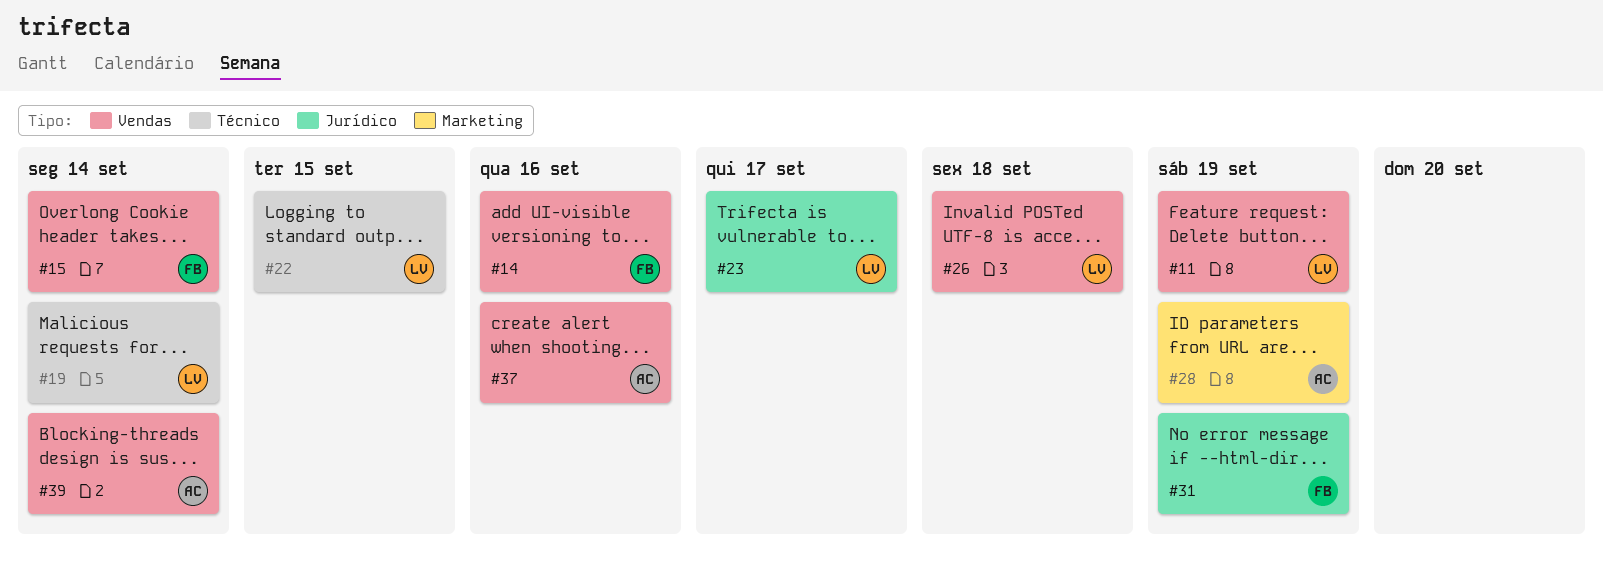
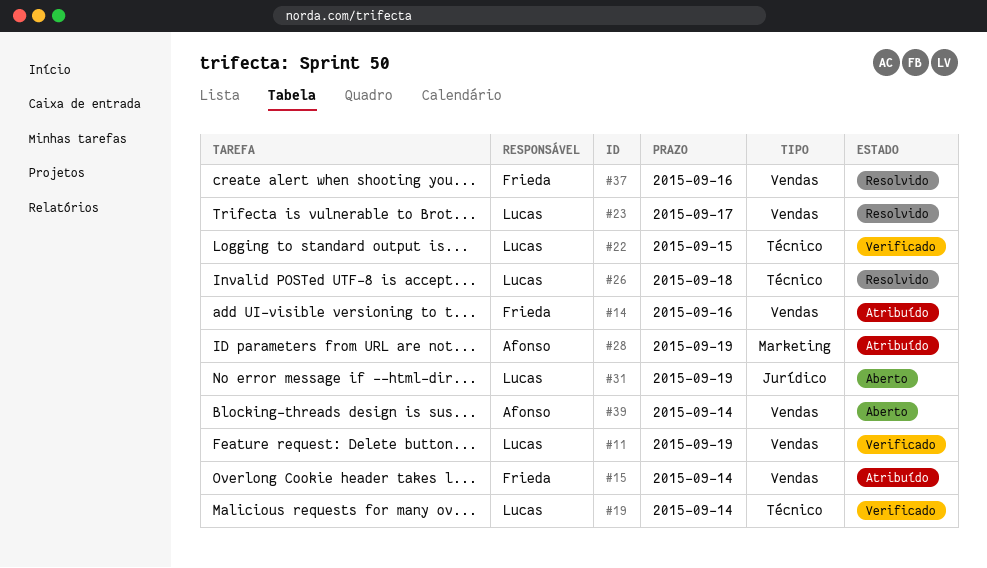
#23, label: Jurídico -> Vendas
#26, label: Vendas -> Técnico
#31, owner: Frieda -> Lucas
#37, owner: Afonso -> Frieda

